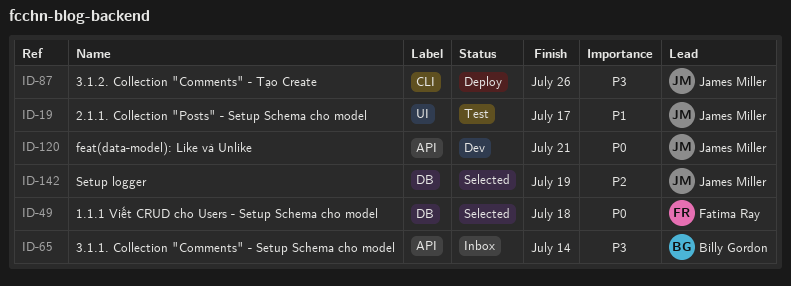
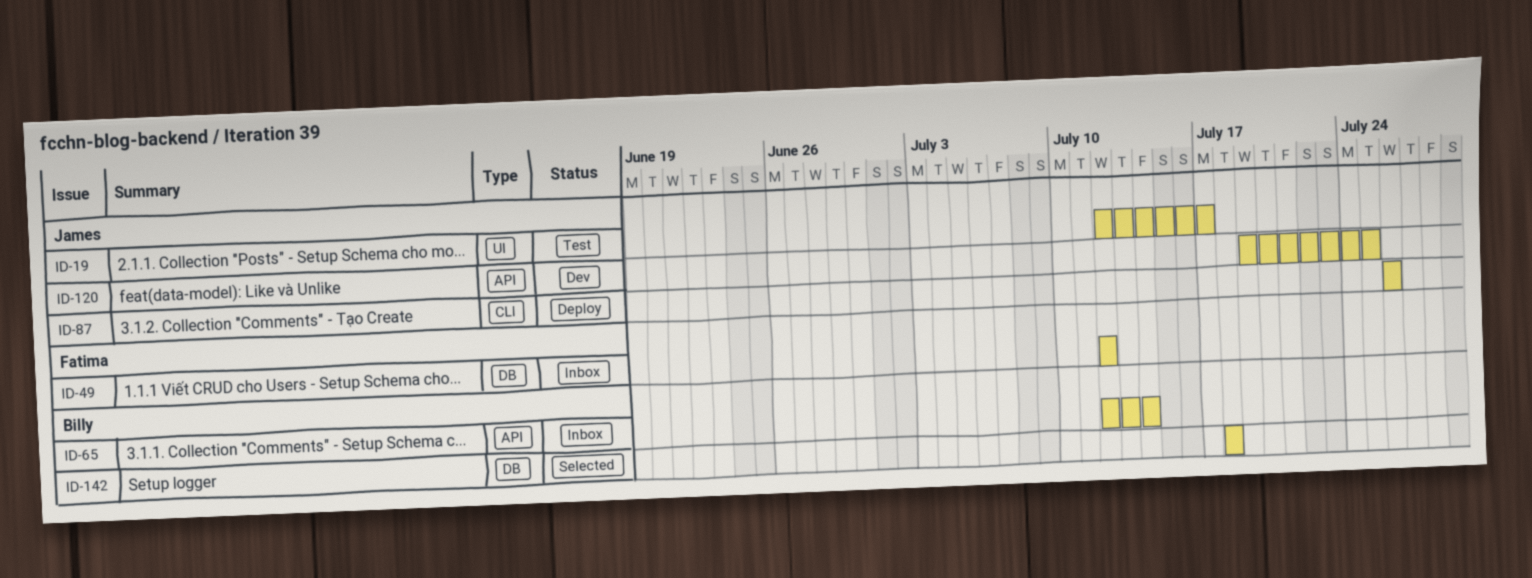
ID-49, status: Selected -> Inbox
ID-49, due: Jul 18 -> Jul 12
ID-120, due: Jul 21 -> Jul 25
ID-142, owner: James Miller -> Billy Gordon
ID-142, due: Jul 19 -> Jul 18

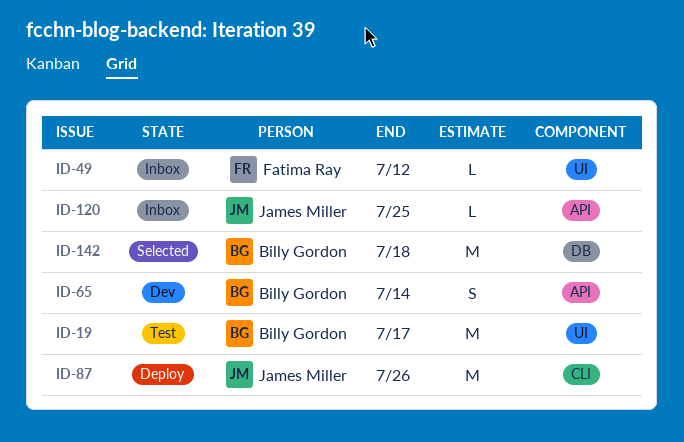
ID-19, owner: James Miller -> Billy Gordon
ID-49, label: DB -> UI
ID-65, status: Inbox -> Dev
ID-120, status: Dev -> Inbox

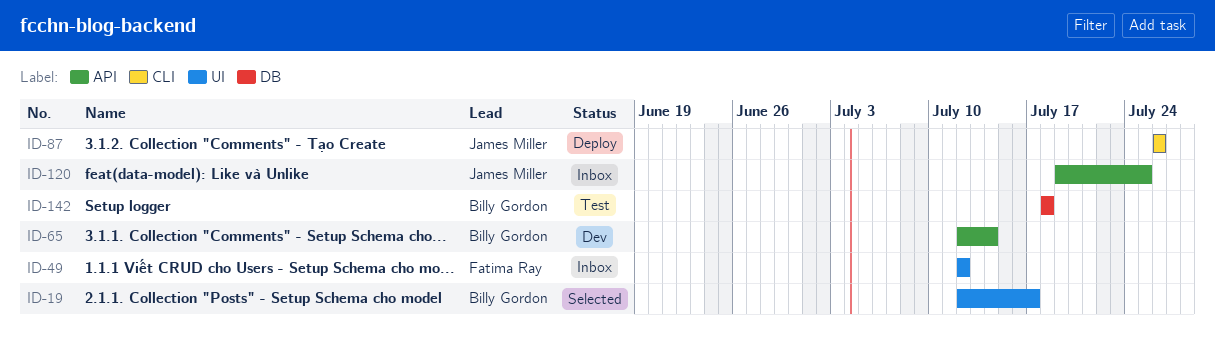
ID-19, status: Test -> Selected
ID-142, status: Selected -> Test

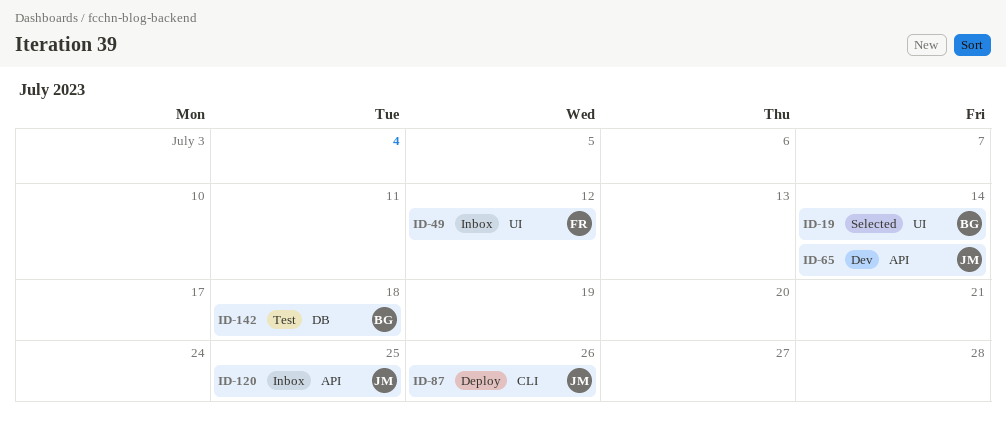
ID-19, due: Jul 17 -> Jul 14
ID-65, owner: Billy Gordon -> James Miller

